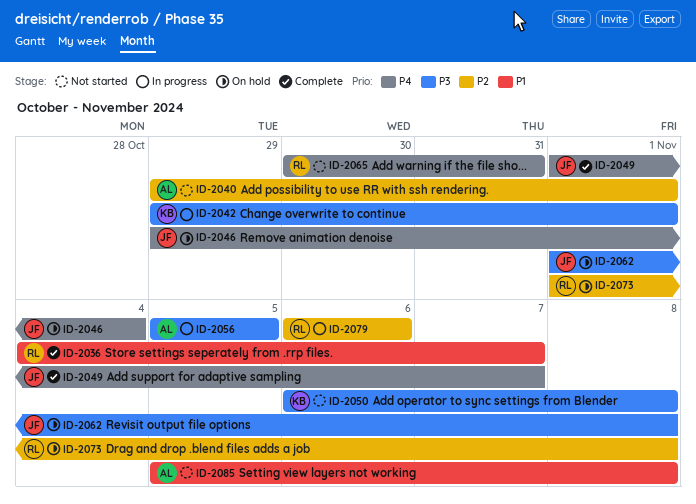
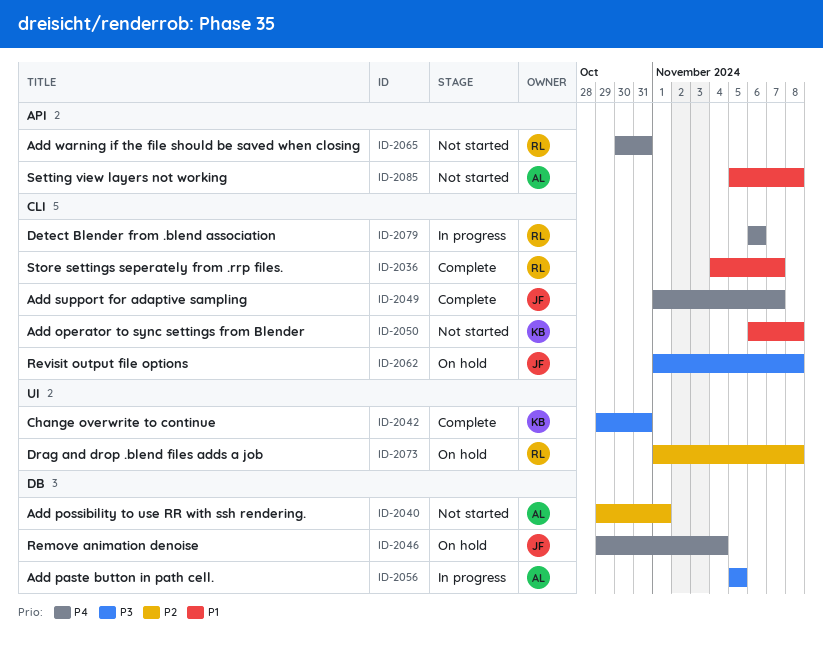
ID-2042, status: In progress -> Complete
ID-2042, due: Nov 1 -> Oct 31
ID-2050, priority: P3 -> P1
ID-2079, priority: P2 -> P4

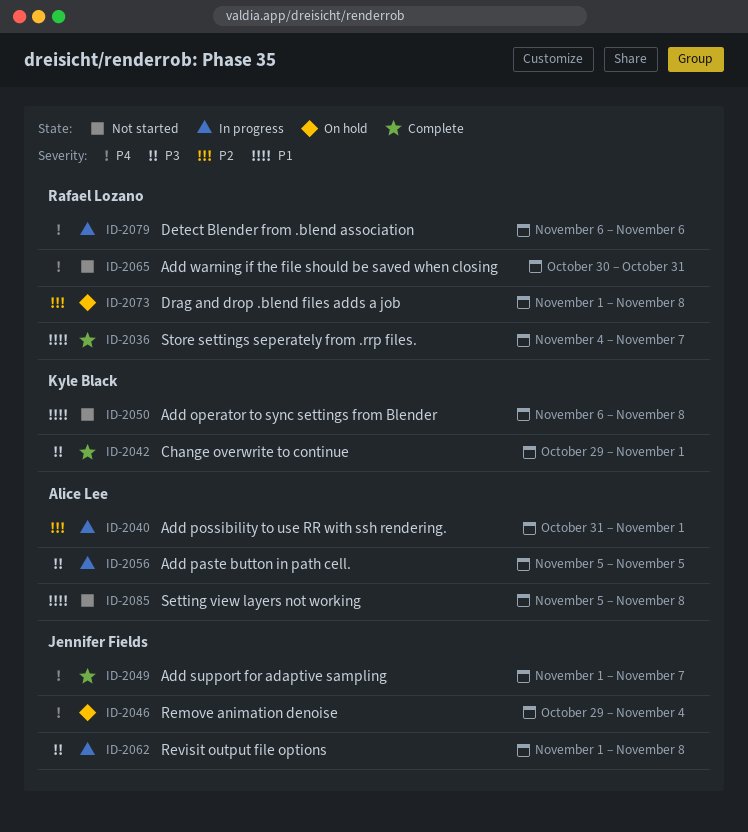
ID-2040, status: Not started -> In progress
ID-2040, start: Oct 29 -> Oct 31
ID-2042, due: Oct 31 -> Nov 1
ID-2062, status: On hold -> In progress

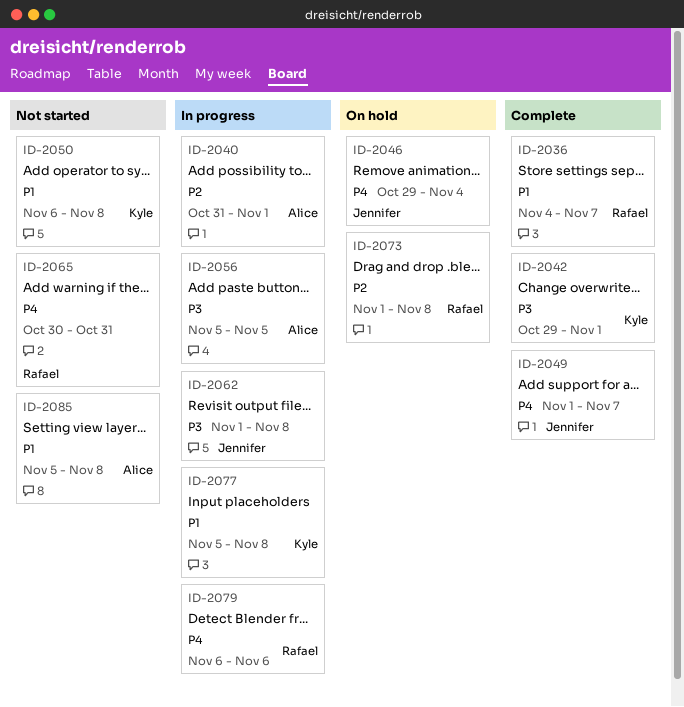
ID-2077: none -> present

